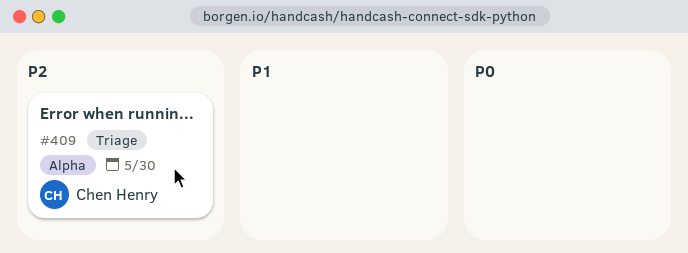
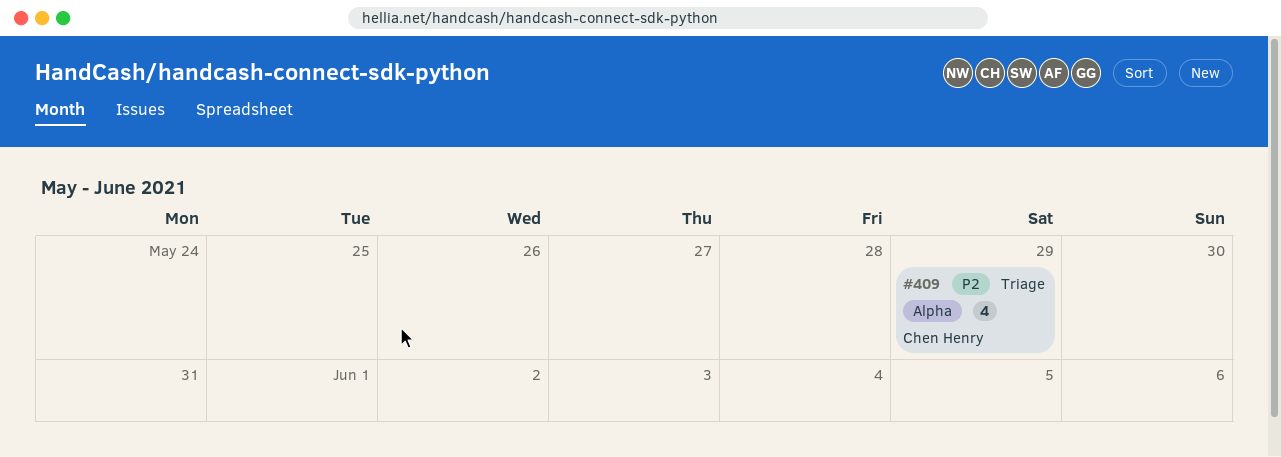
#409, due: May 30 -> May 29

